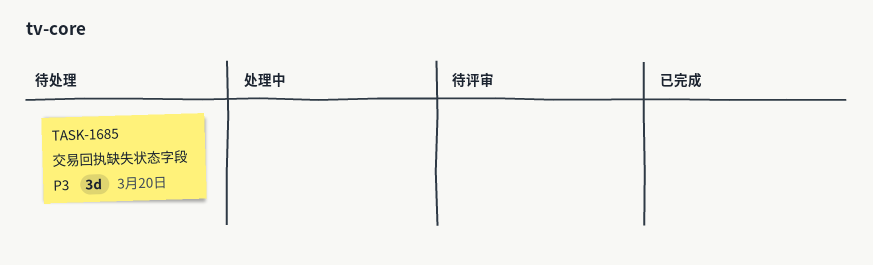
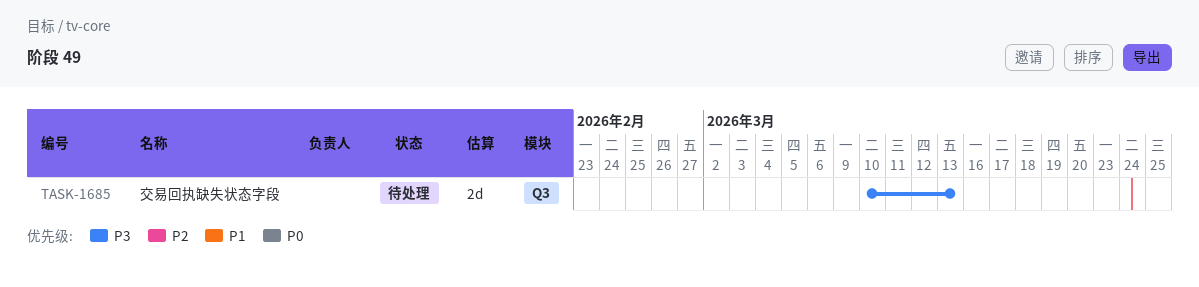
TASK-1685, estimate: 3d -> 2d
TASK-1685, due: Mar 20 -> Mar 13

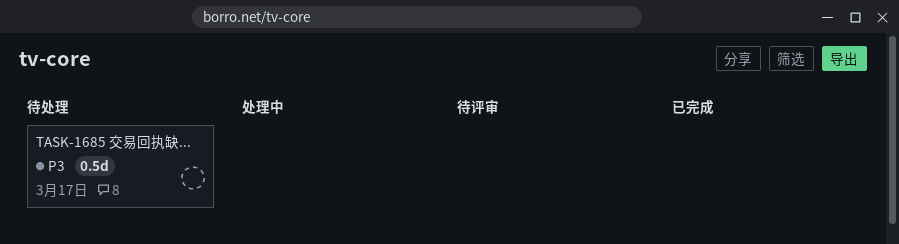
TASK-1685, estimate: 2d -> 0.5d
TASK-1685, due: Mar 13 -> Mar 17

